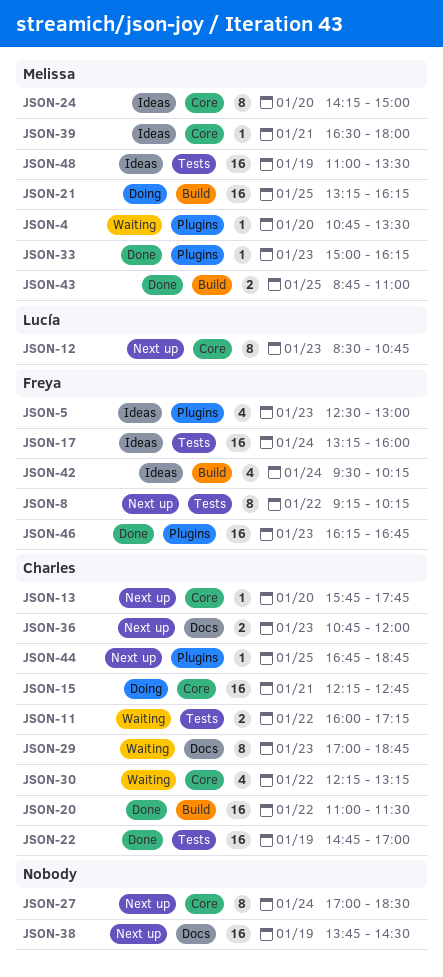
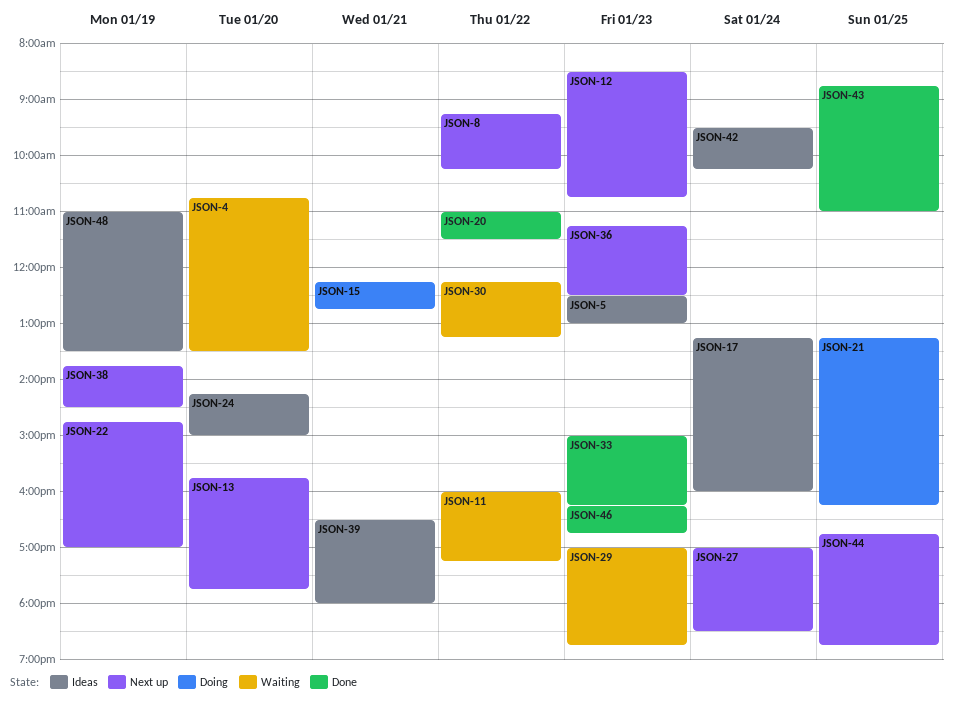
JSON-22, status: Done -> Next up
JSON-36, begins: 10:45 -> 11:15
JSON-36, ends: 12:00 -> 12:30

